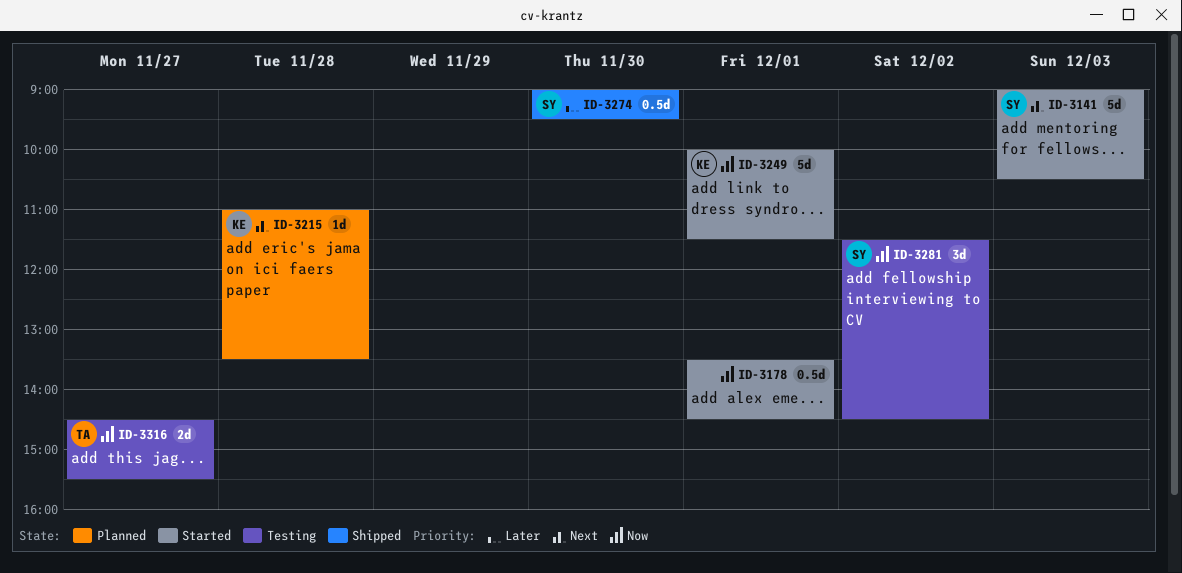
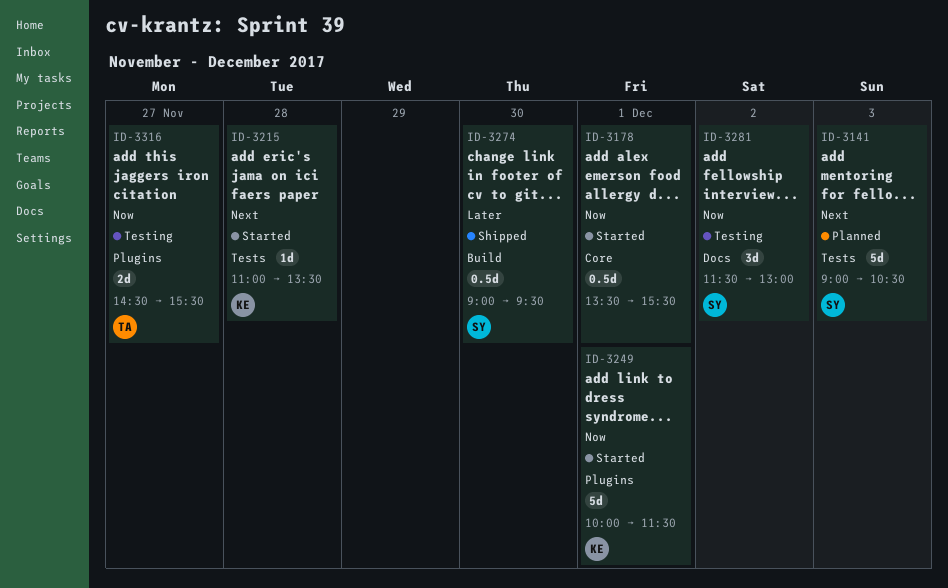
ID-3141, status: Started -> Planned
ID-3178, ends: 14:30 -> 15:30
ID-3215, status: Planned -> Started
ID-3281, ends: 14:30 -> 13:00

